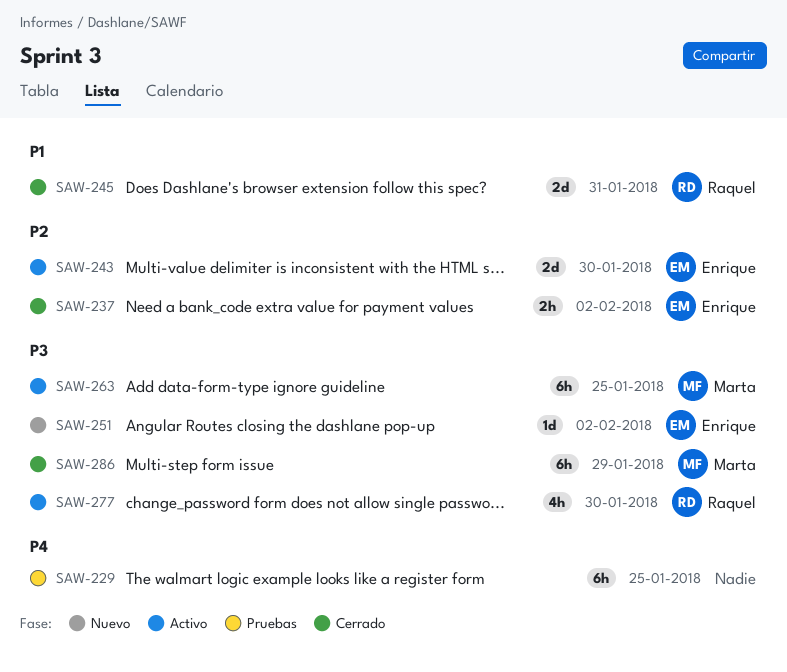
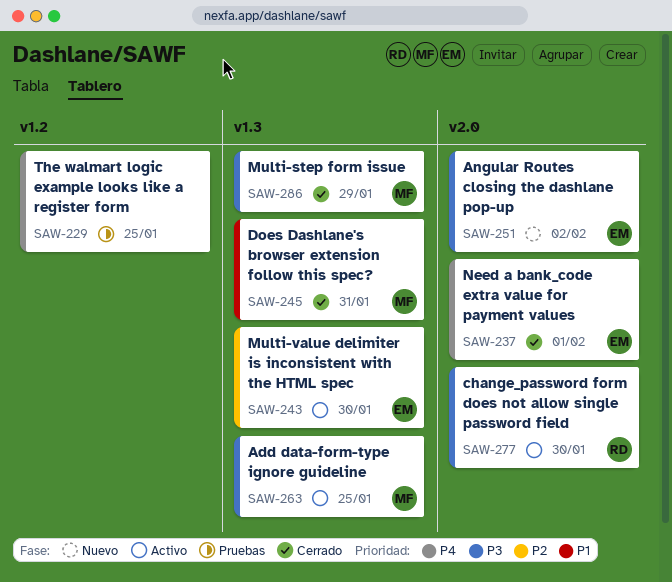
SAW-237, priority: P2 -> P4
SAW-237, due: Feb 2 -> Feb 1
SAW-245, owner: Raquel -> Marta

